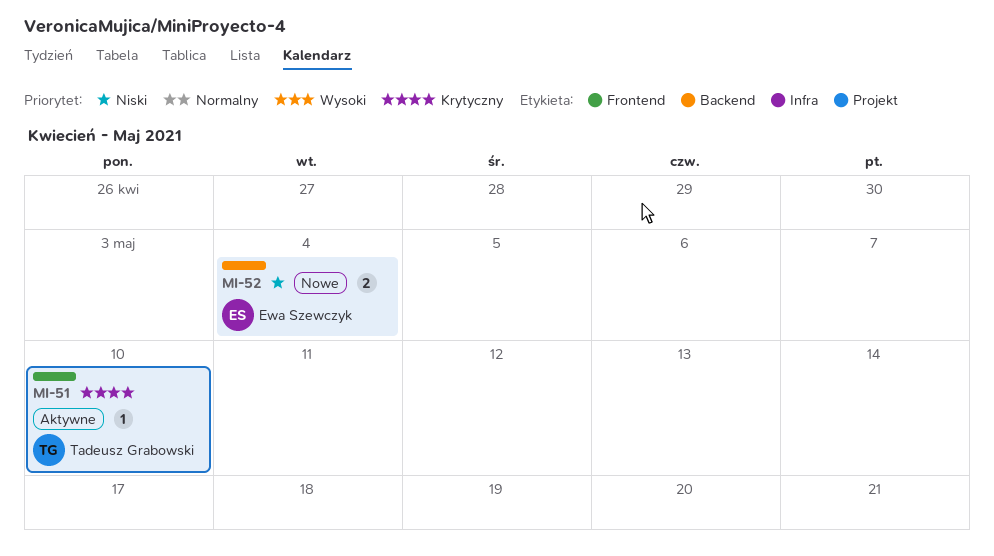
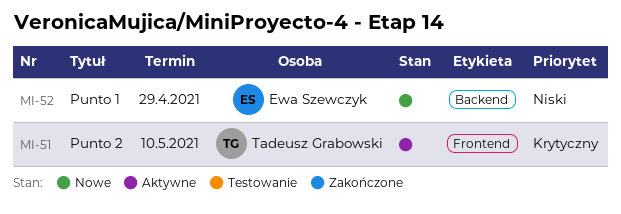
MI-52, due: May 4 -> Apr 29

